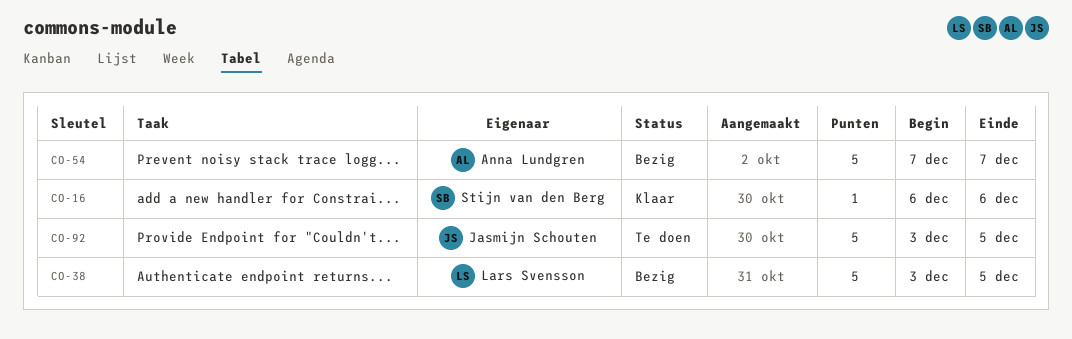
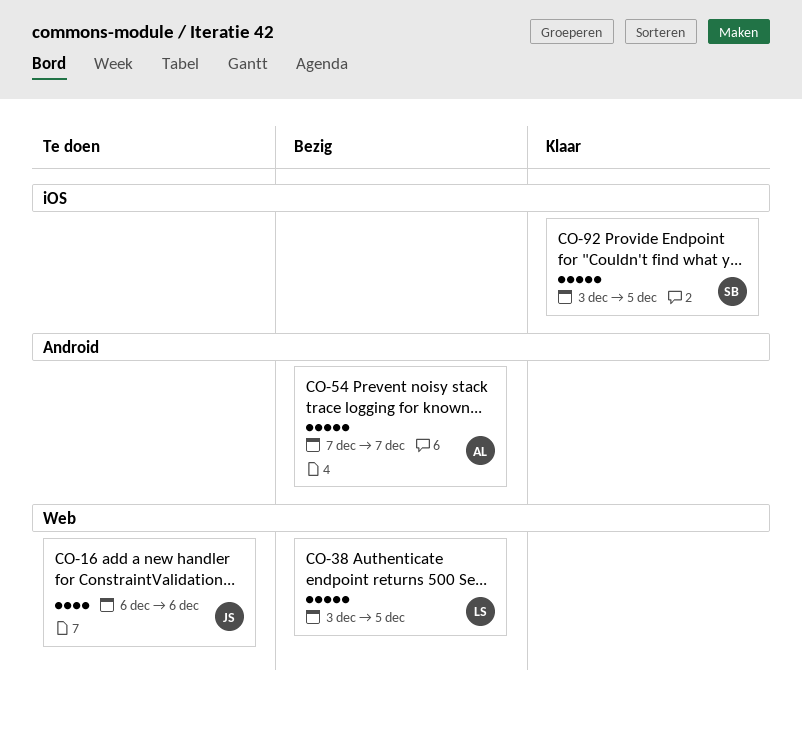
CO-16, status: Klaar -> Te doen
CO-16, owner: Stijn van den Berg -> Jasmijn Schouten
CO-16, estimate: 1 -> 4
CO-92, status: Te doen -> Klaar
CO-92, owner: Jasmijn Schouten -> Stijn van den Berg

